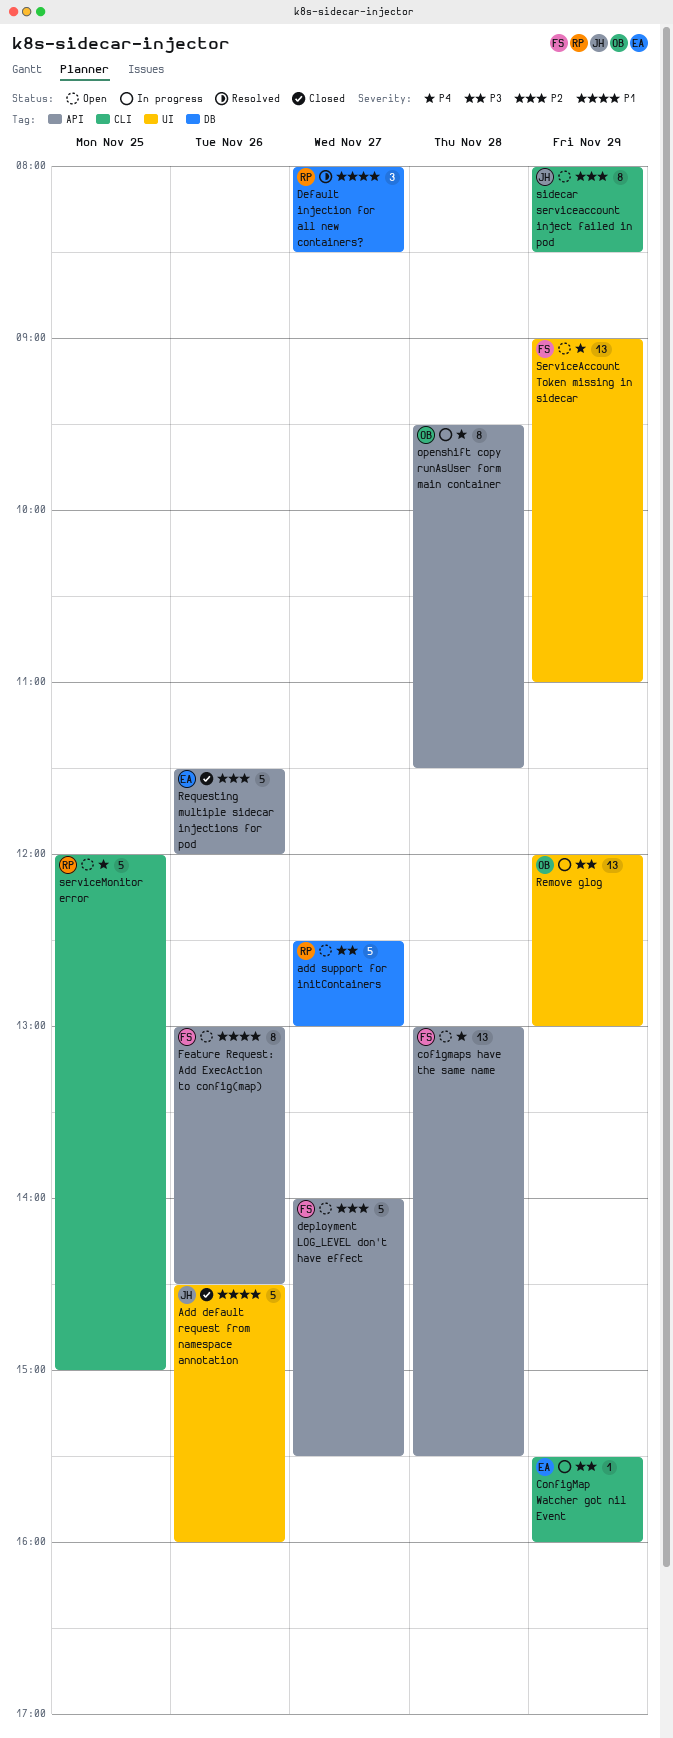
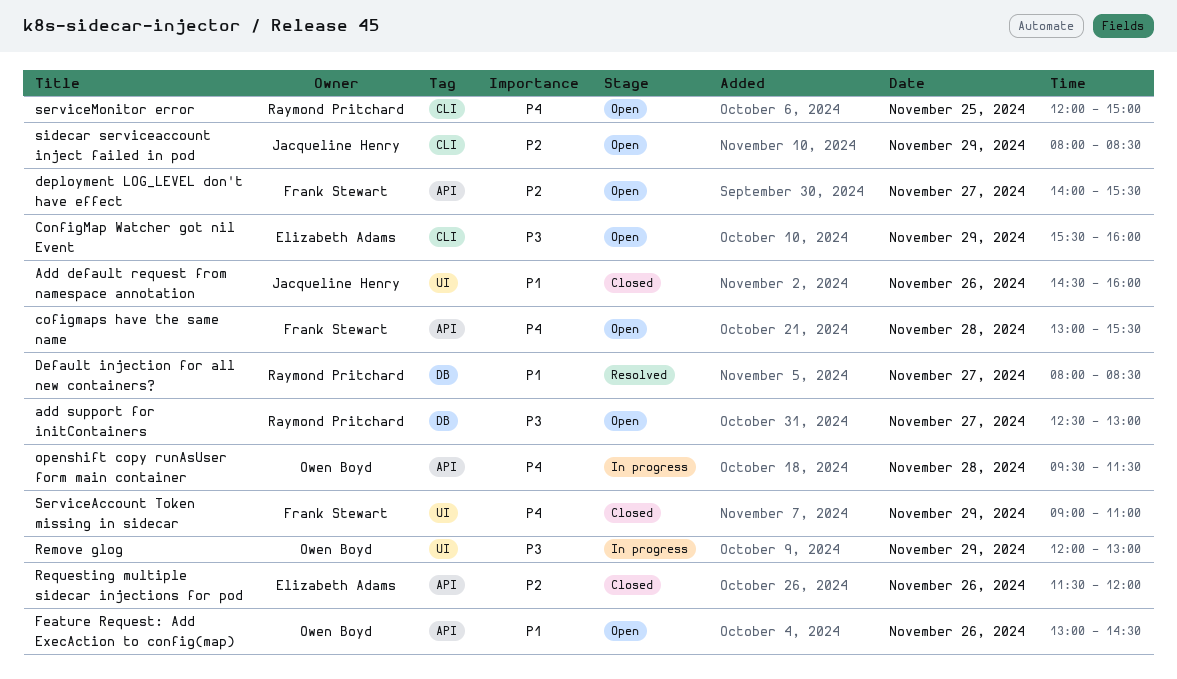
ConfigMap Watcher got nil Event, status: In progress -> Open
Feature Request: Add ExecAction to config(map), owner: Frank Stewart -> Owen Boyd
ServiceAccount Token missing in sidecar, status: Open -> Closed

